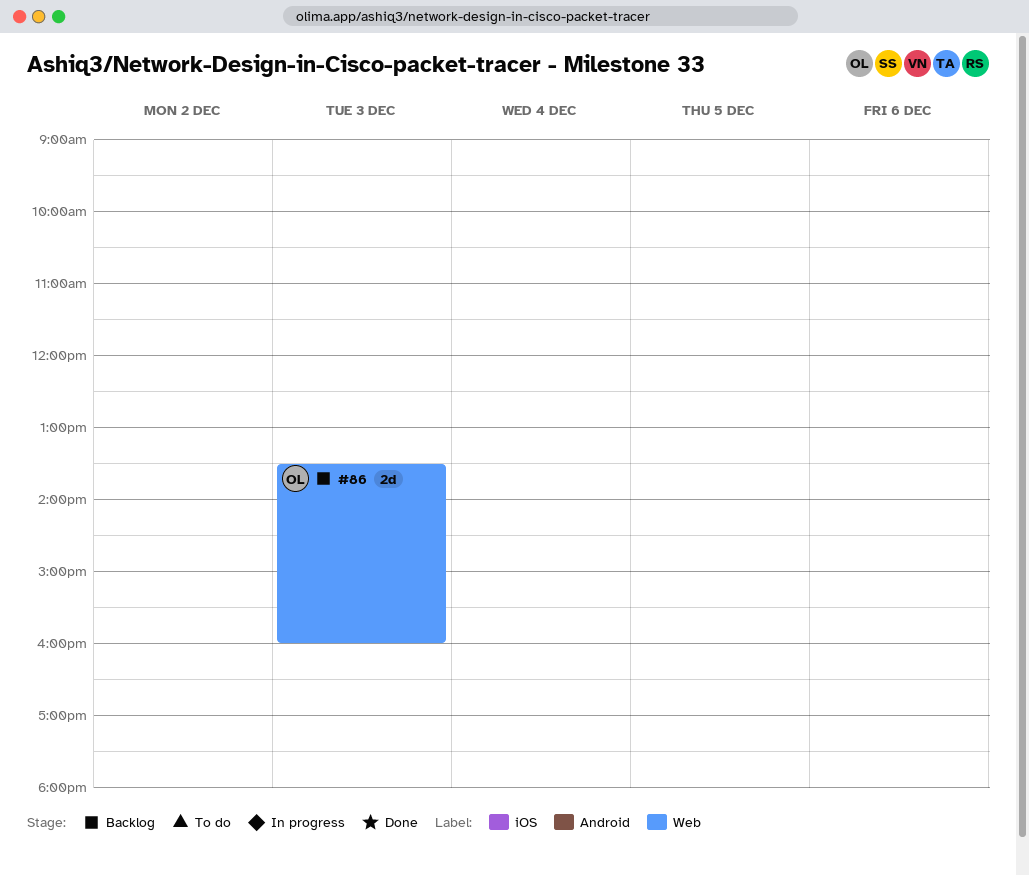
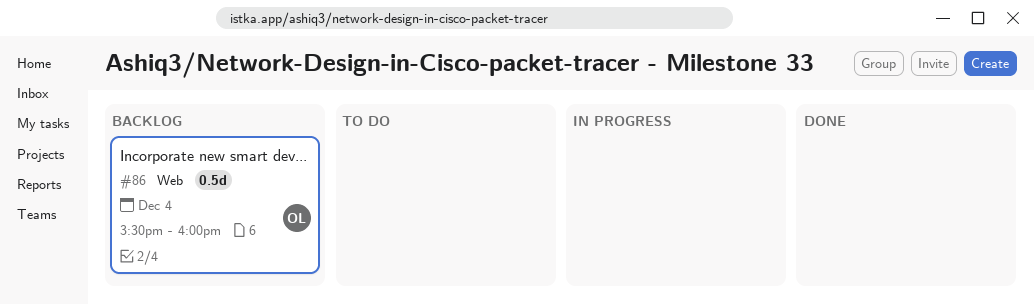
#86, estimate: 2d -> 0.5d
#86, day: Dec 3 -> Dec 4
#86, begins: 13:30 -> 15:30

